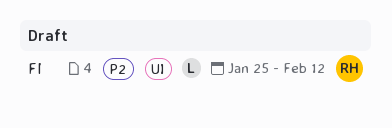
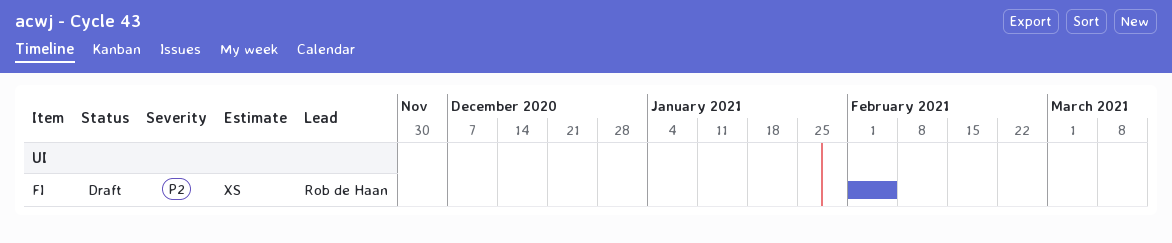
FI, estimate: L -> XS
FI, start: Jan 25 -> Feb 1
FI, due: Feb 12 -> Feb 5

